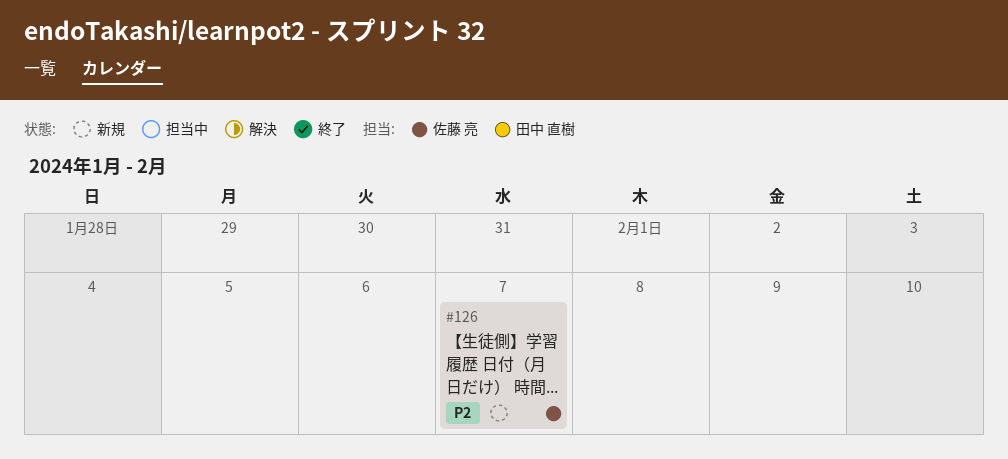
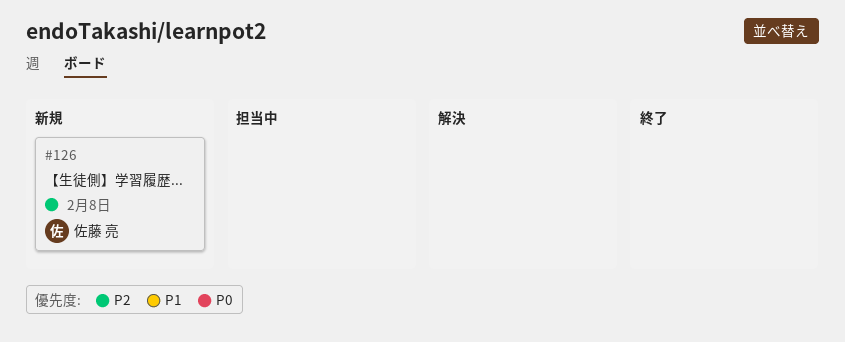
#126, due: Feb 7 -> Feb 8

